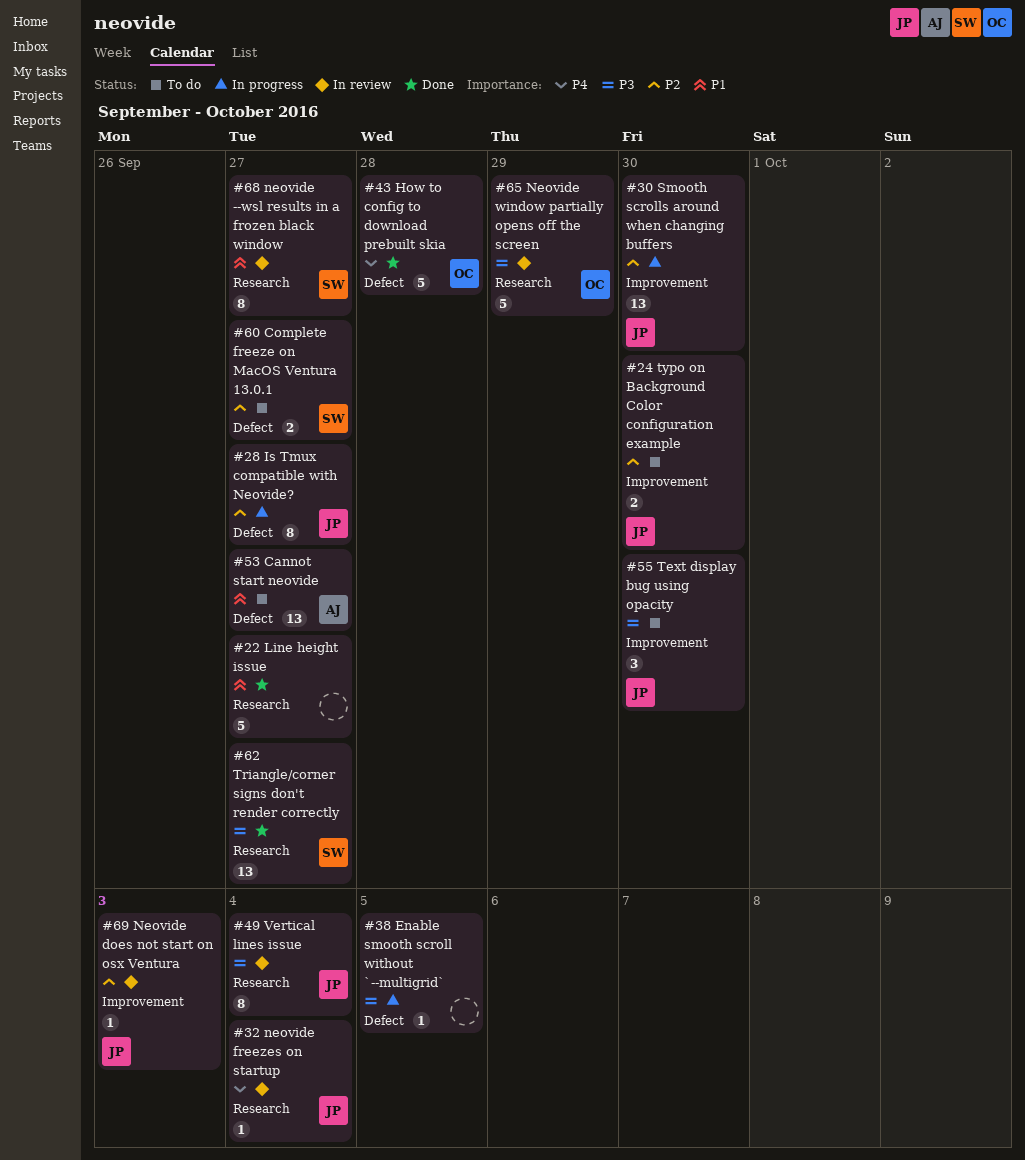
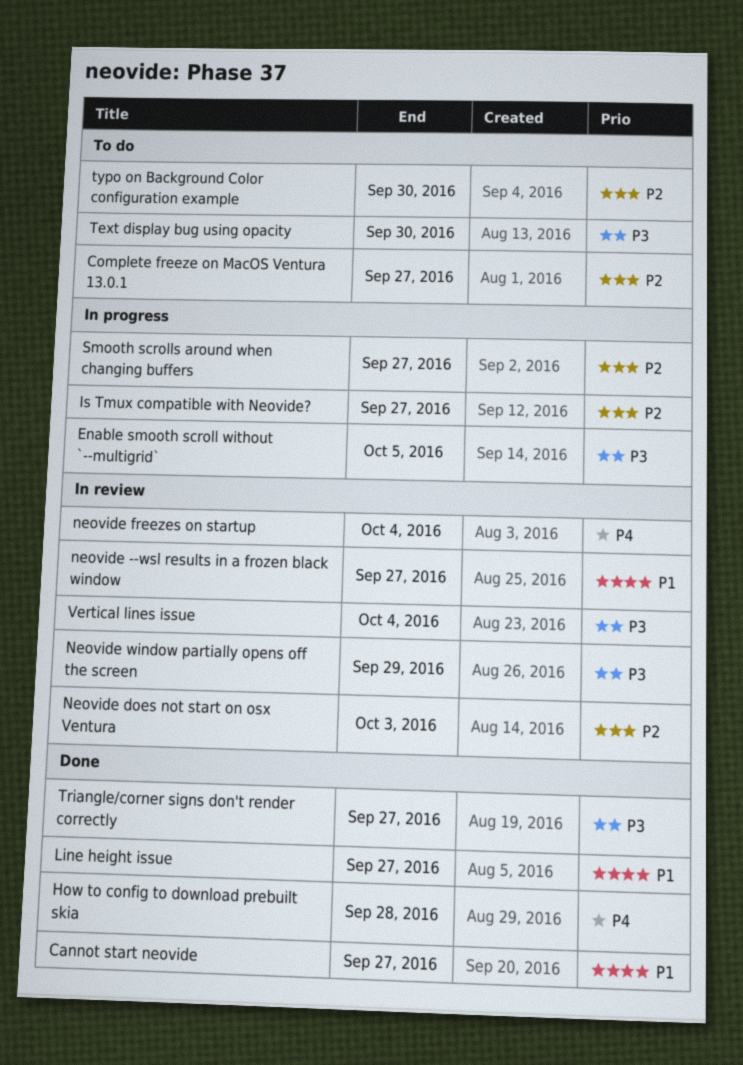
Cannot start neovide, status: To do -> Done
Smooth scrolls around when changing buffers, due: Sep 30 -> Sep 27

